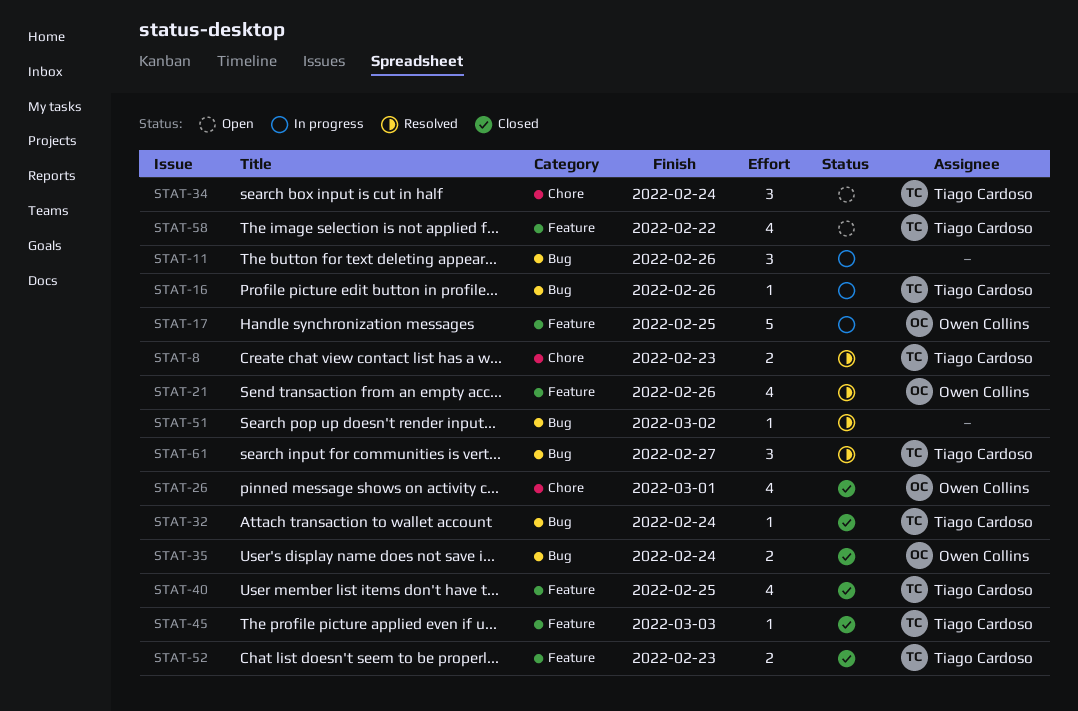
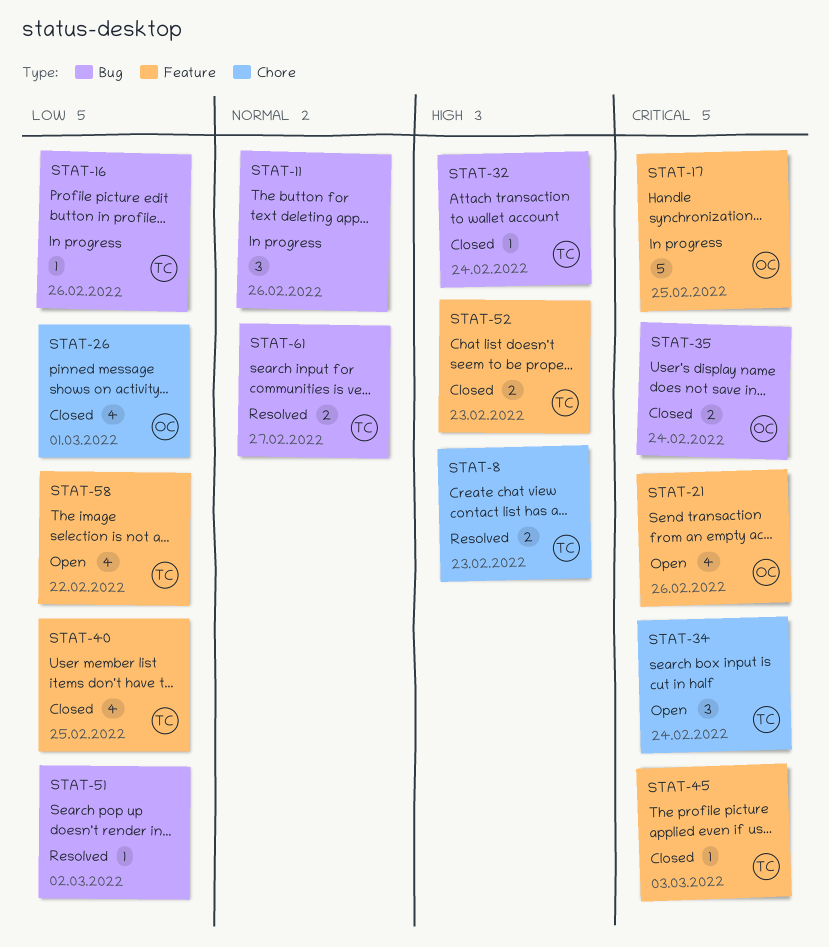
STAT-21, status: Resolved -> Open
STAT-61, estimate: 3 -> 2

